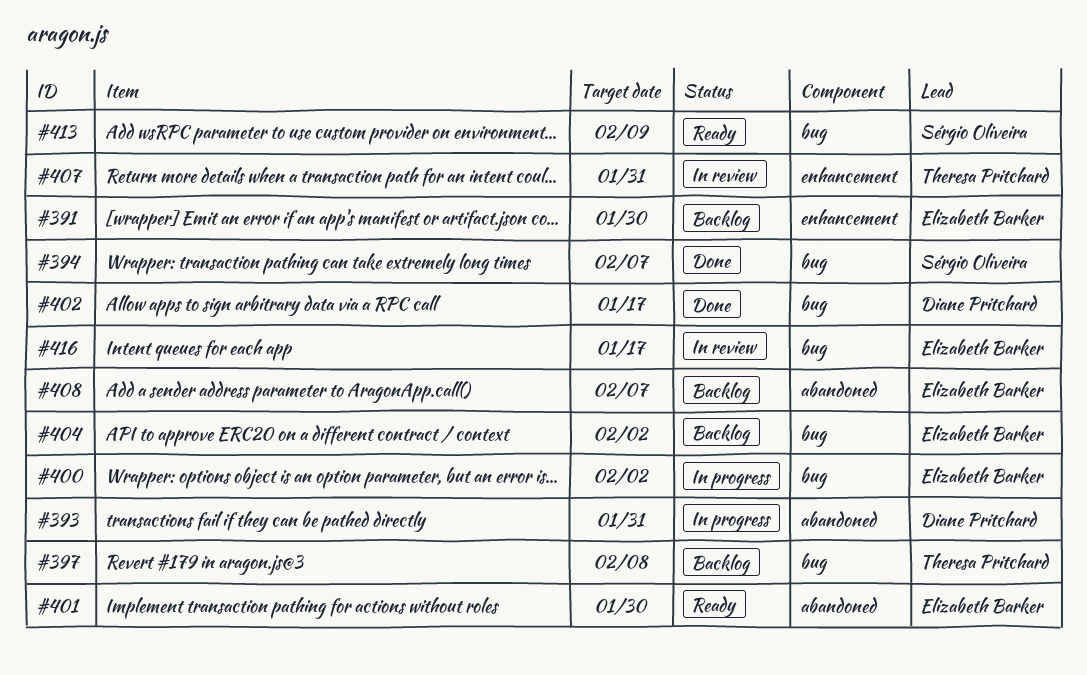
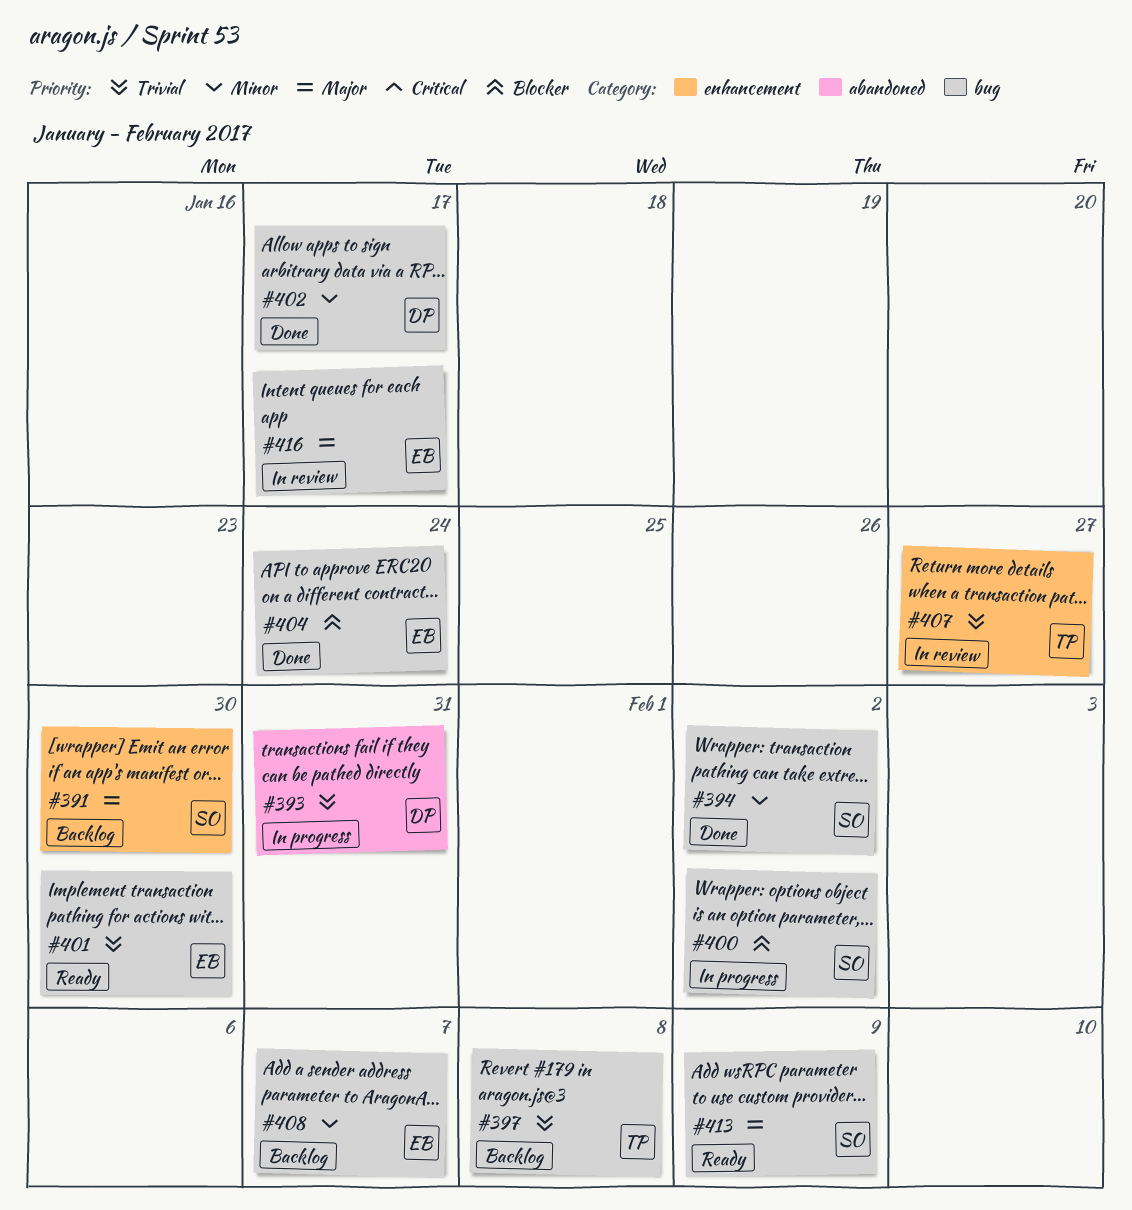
#391, owner: Elizabeth Barker -> Sérgio Oliveira
#394, due: Feb 7 -> Feb 2
#400, owner: Elizabeth Barker -> Sérgio Oliveira
#401, label: abandoned -> bug
#404, status: Backlog -> Done
#404, due: Feb 2 -> Jan 24
#407, due: Jan 31 -> Jan 27
#408, label: abandoned -> bug

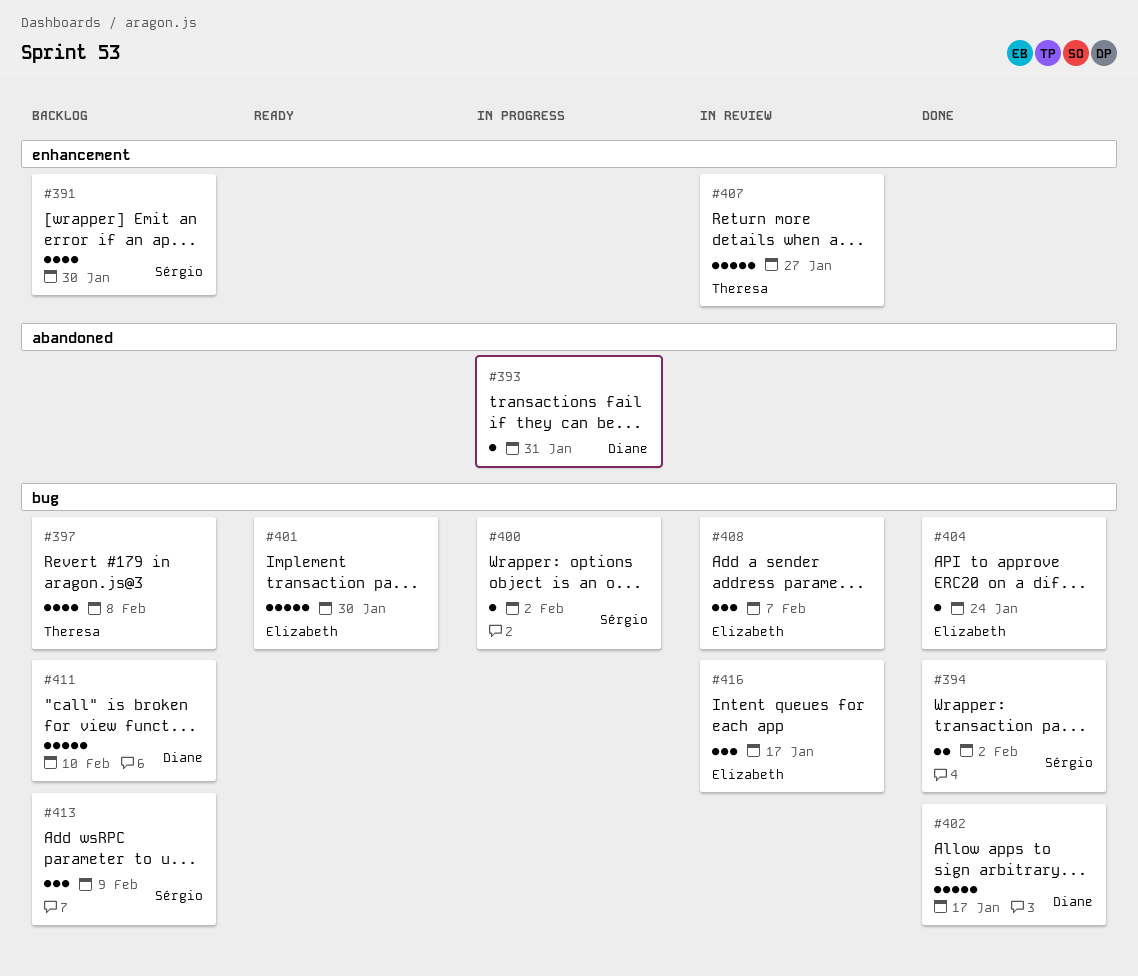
#408, status: Backlog -> In review
#411: none -> present
#413, status: Ready -> Backlog

